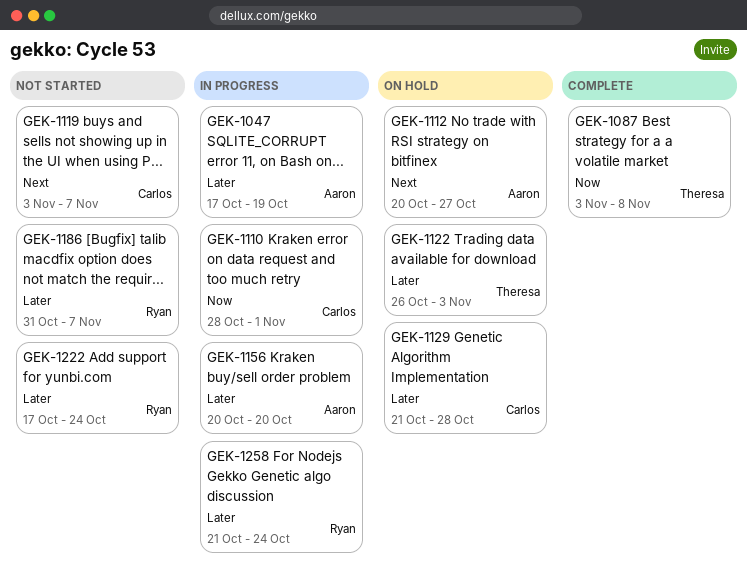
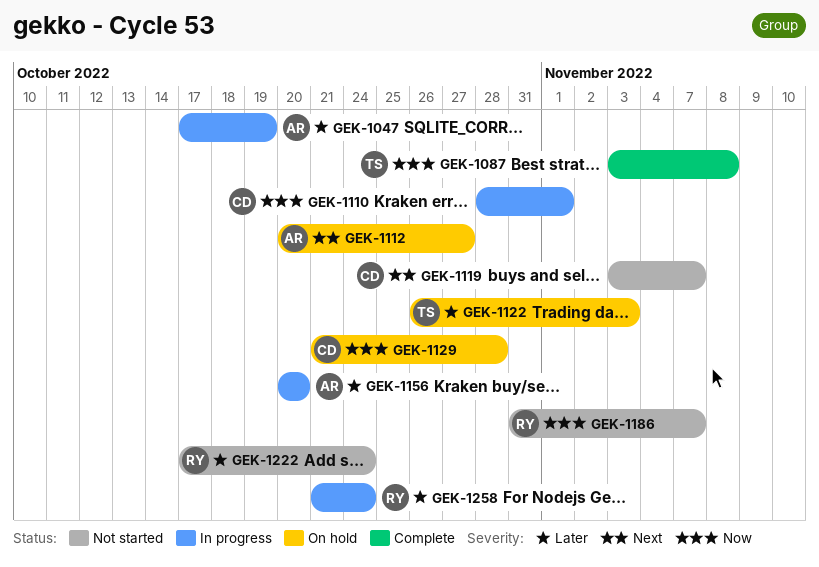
GEK-1129, priority: Later -> Now
GEK-1186, priority: Later -> Now

